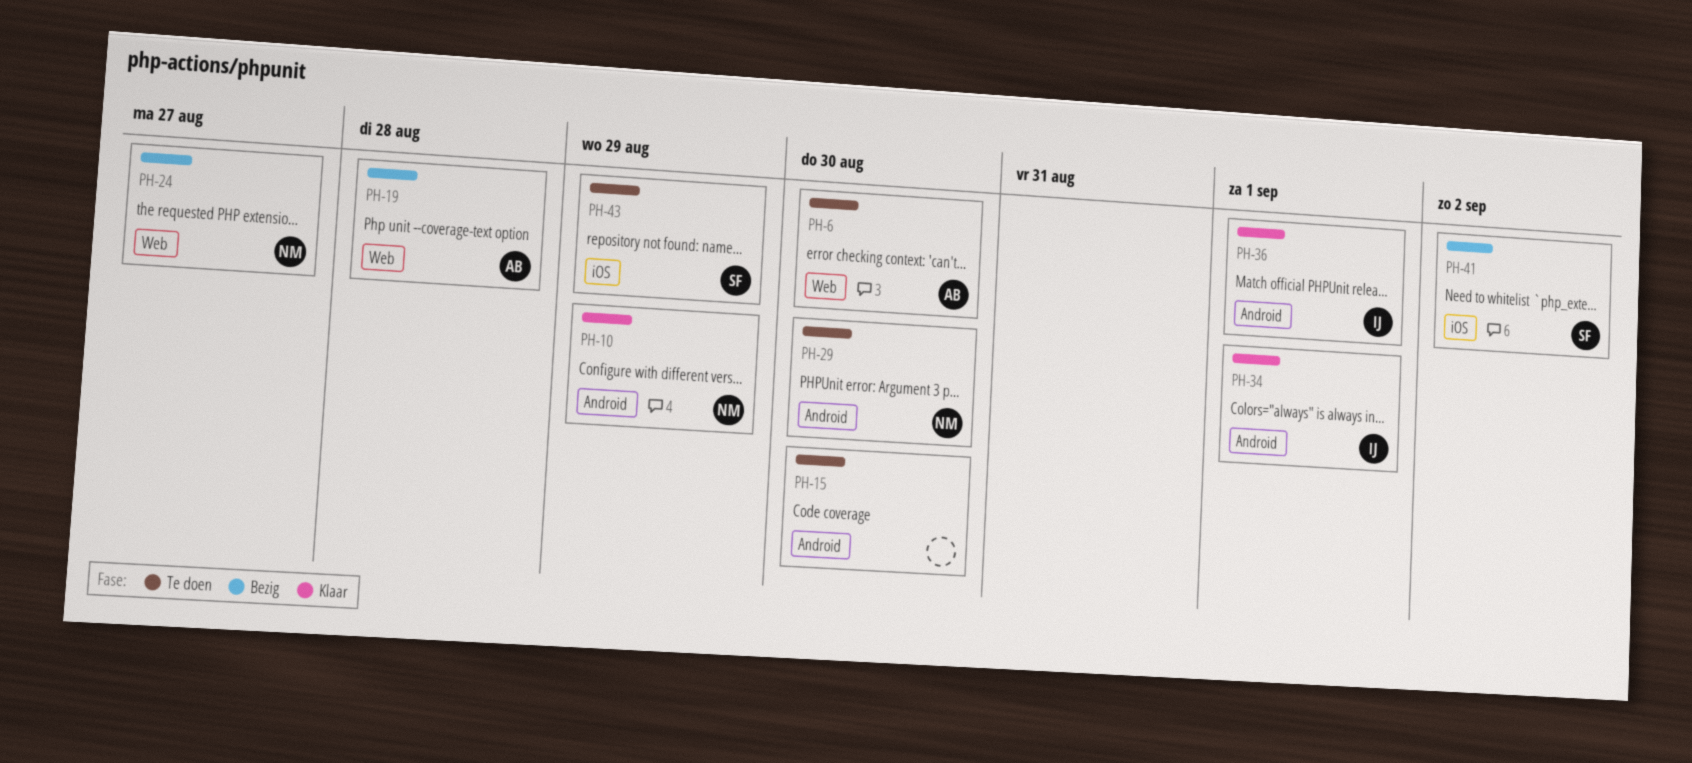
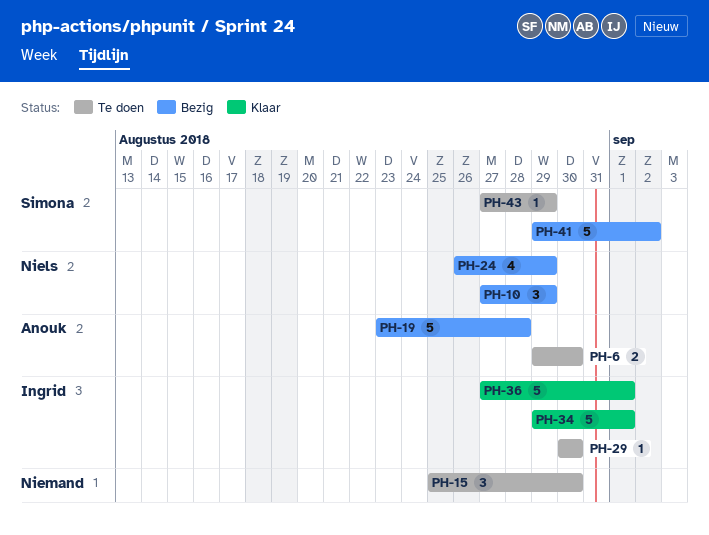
PH-10, status: Klaar -> Bezig
PH-24, due: Aug 27 -> Aug 29
PH-29, owner: Niels -> Ingrid

